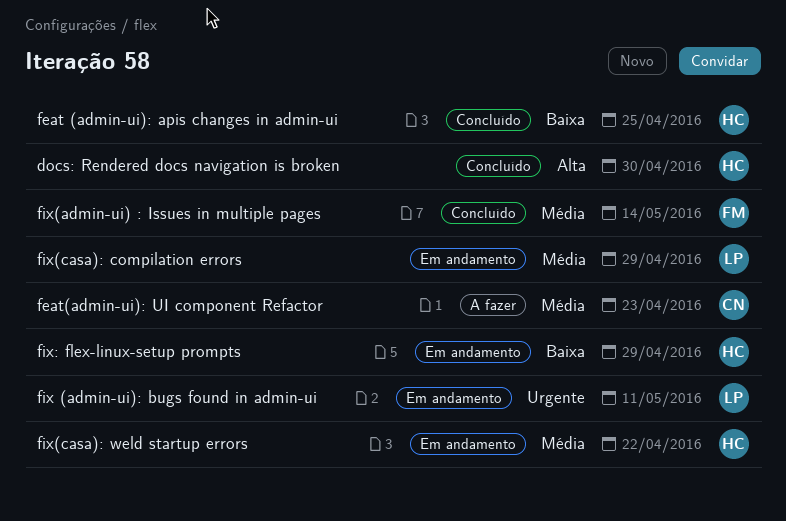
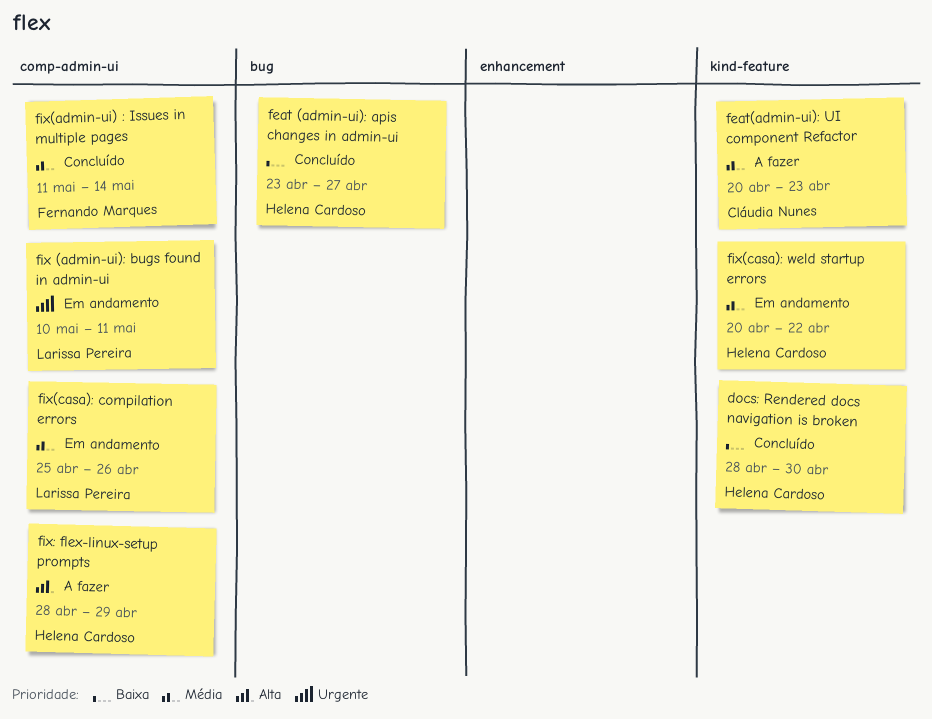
docs: Rendered docs navigation is broken, priority: Alta -> Baixa
feat (admin-ui): apis changes in admin-ui, due: Apr 25 -> Apr 27
fix(casa): compilation errors, due: Apr 29 -> Apr 26
fix: flex-linux-setup prompts, status: Em andamento -> A fazer
fix: flex-linux-setup prompts, priority: Baixa -> Alta

